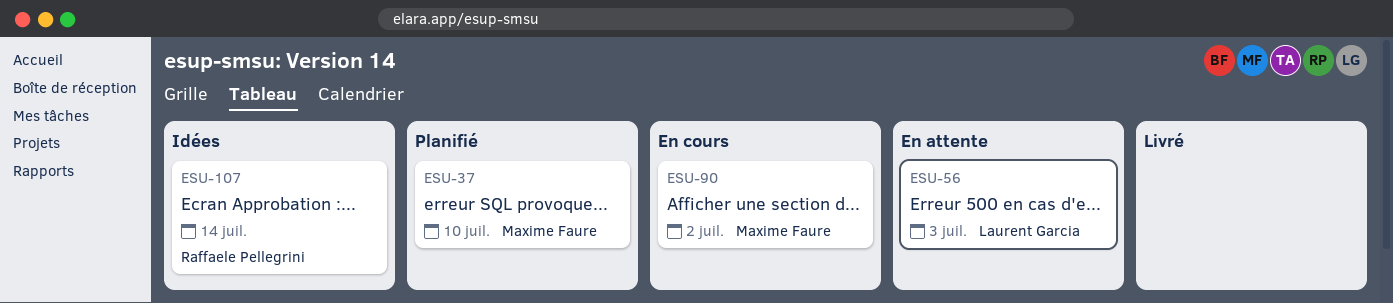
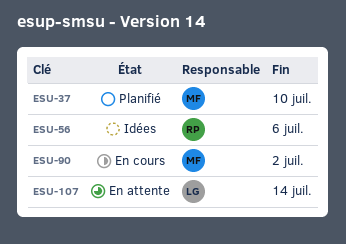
ESU-56, status: En attente -> Idées
ESU-56, owner: Laurent Garcia -> Raffaele Pellegrini
ESU-56, due: Jul 3 -> Jul 6
ESU-107, status: Idées -> En attente
ESU-107, owner: Raffaele Pellegrini -> Laurent Garcia

